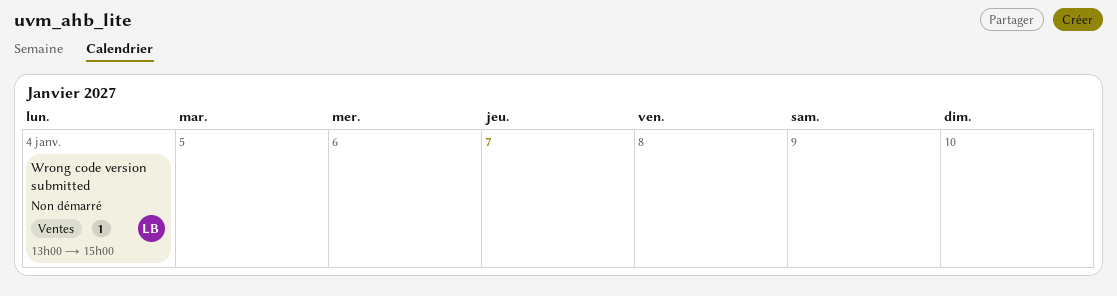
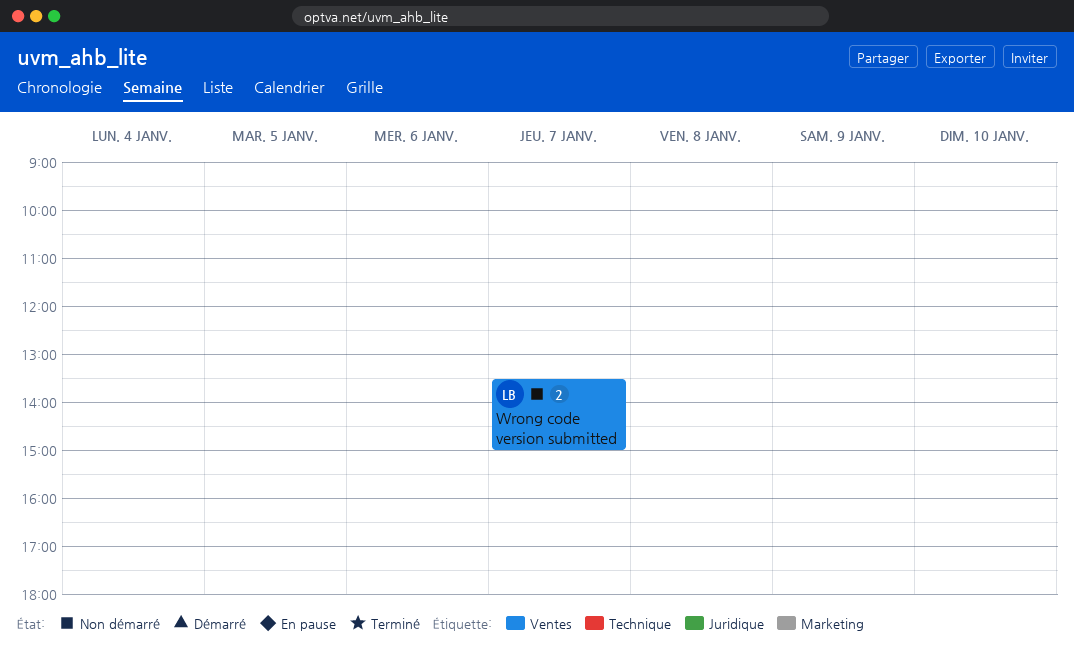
Wrong code version submitted, estimate: 1 -> 2
Wrong code version submitted, day: Jan 4 -> Jan 7
Wrong code version submitted, begins: 13:00 -> 13:30

